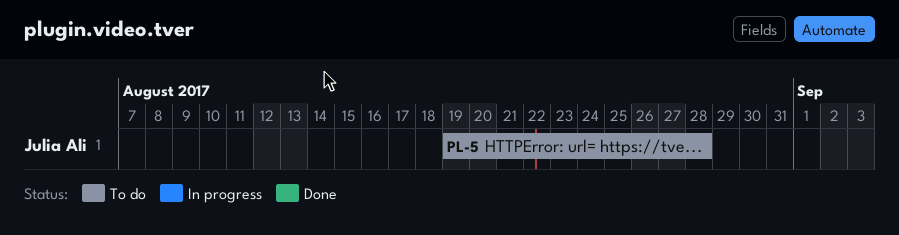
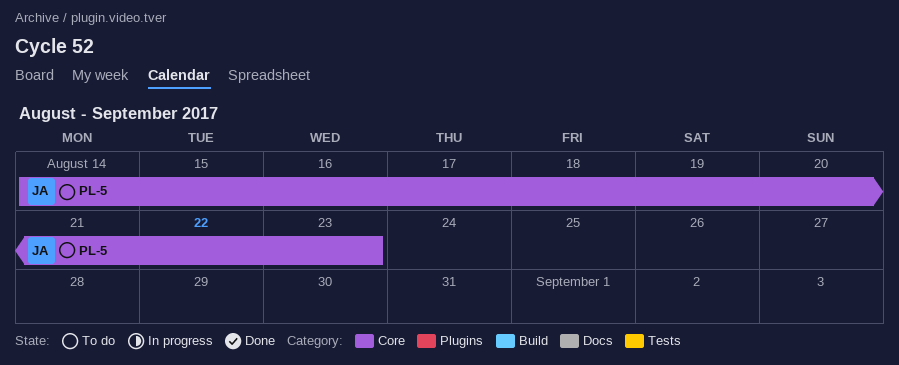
PL-5, start: Aug 19 -> Aug 14
PL-5, due: Aug 28 -> Aug 23

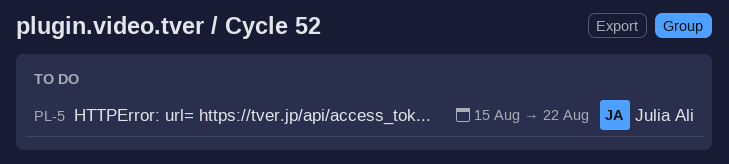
PL-5, start: Aug 14 -> Aug 15
PL-5, due: Aug 23 -> Aug 22

